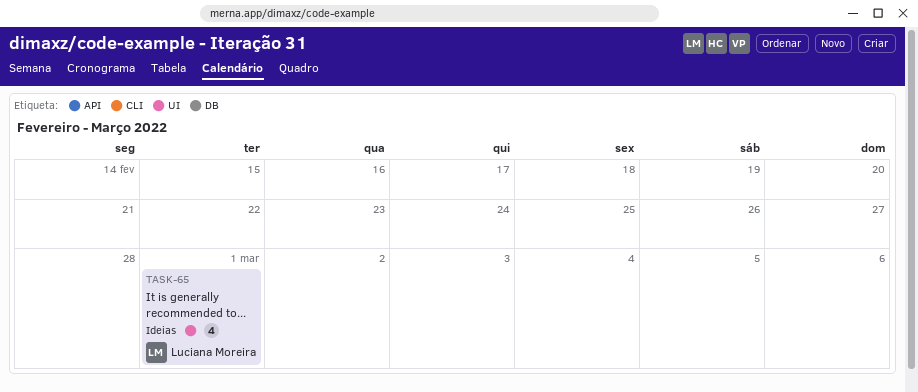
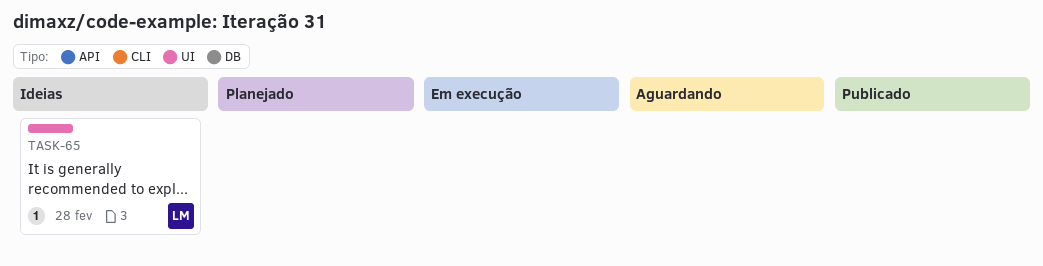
TASK-65, estimate: 4 -> 1
TASK-65, due: Mar 1 -> Feb 28

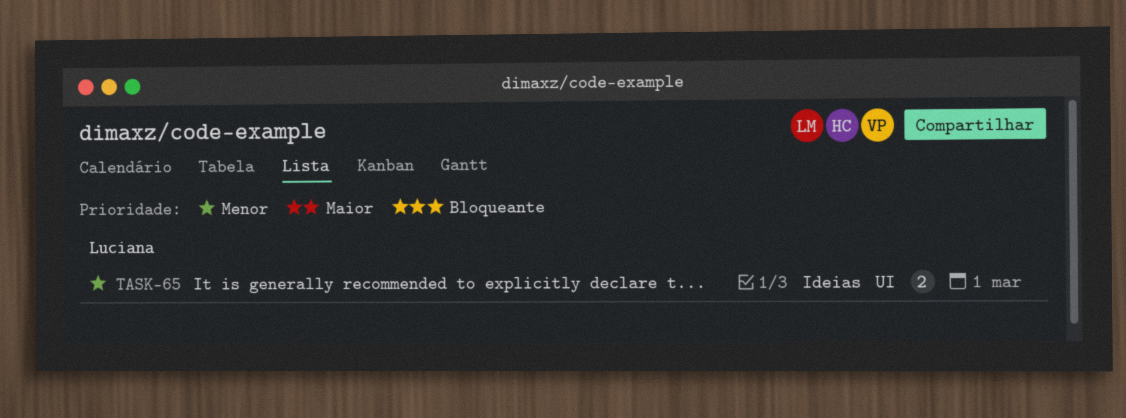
TASK-65, estimate: 1 -> 2
TASK-65, due: Feb 28 -> Mar 1

